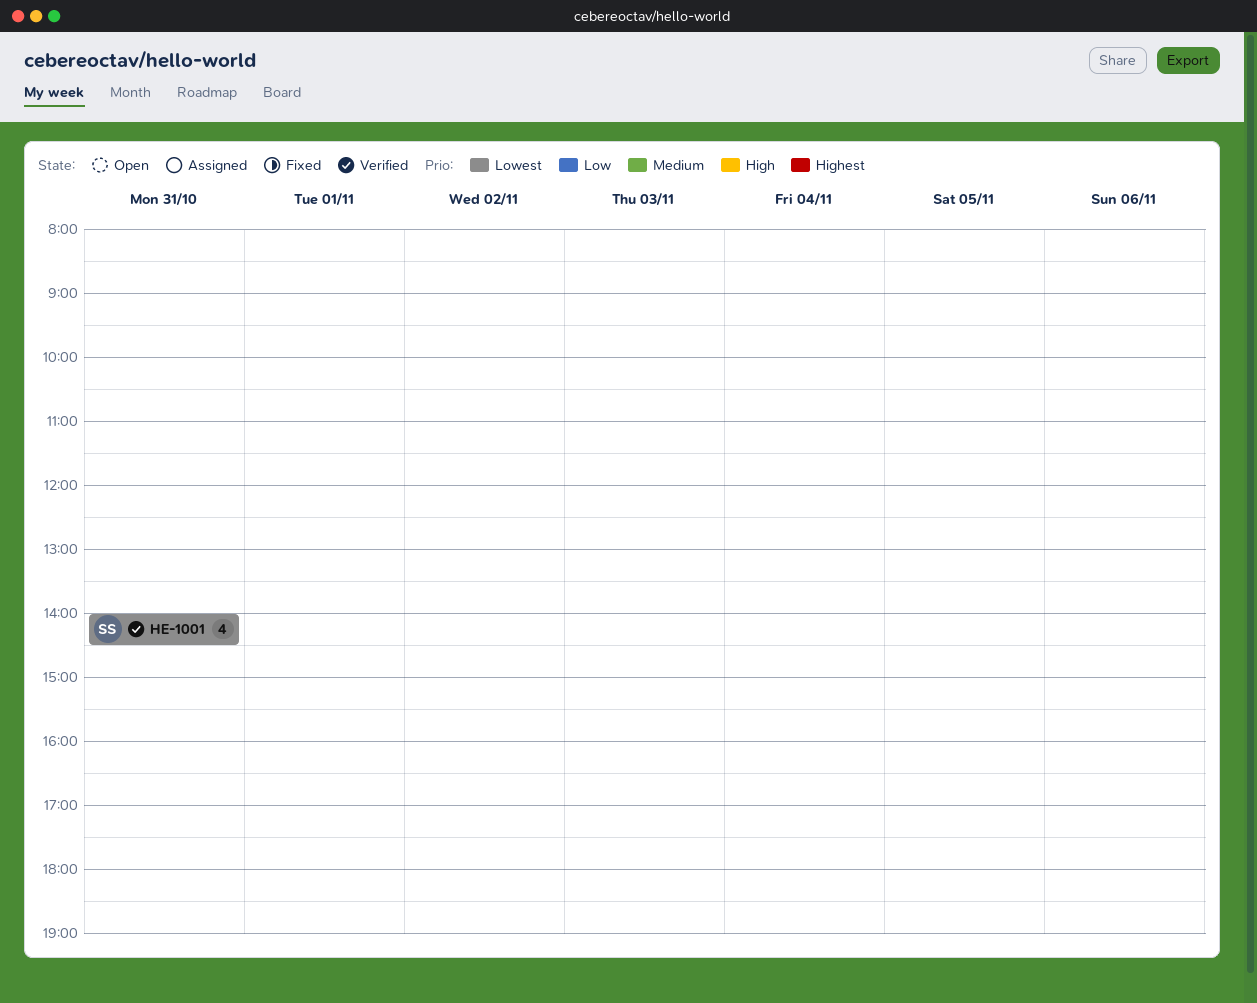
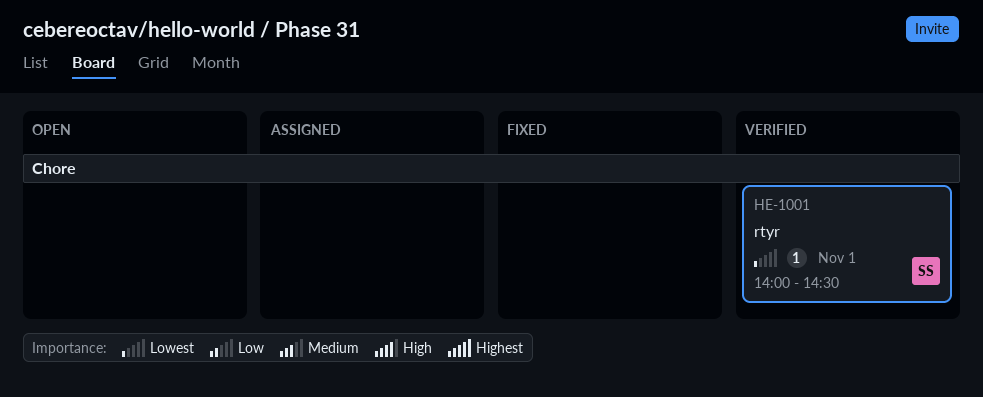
HE-1001, estimate: 4 -> 1
HE-1001, day: Oct 31 -> Nov 1

